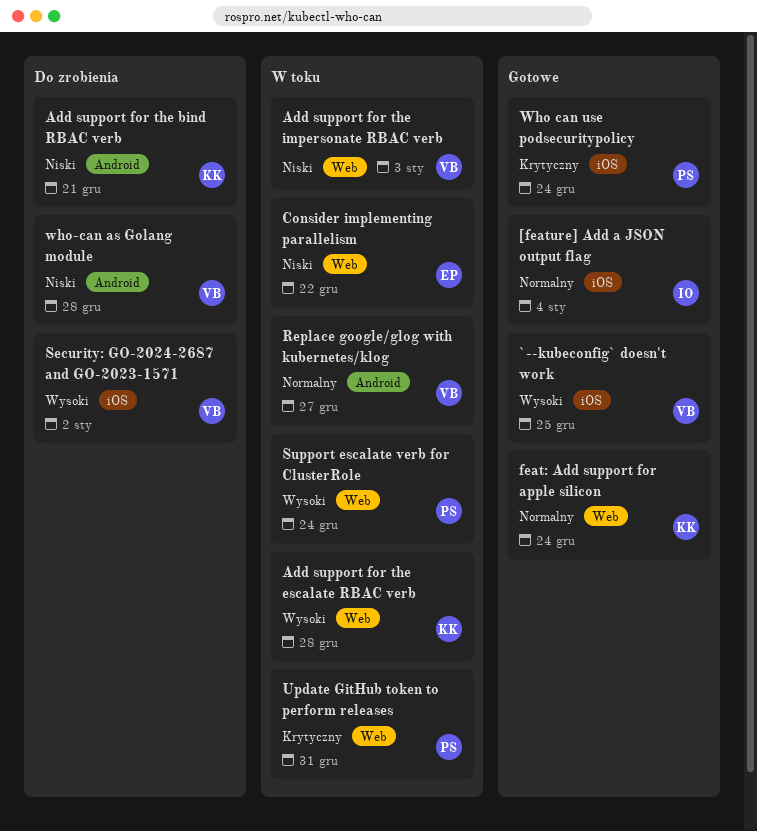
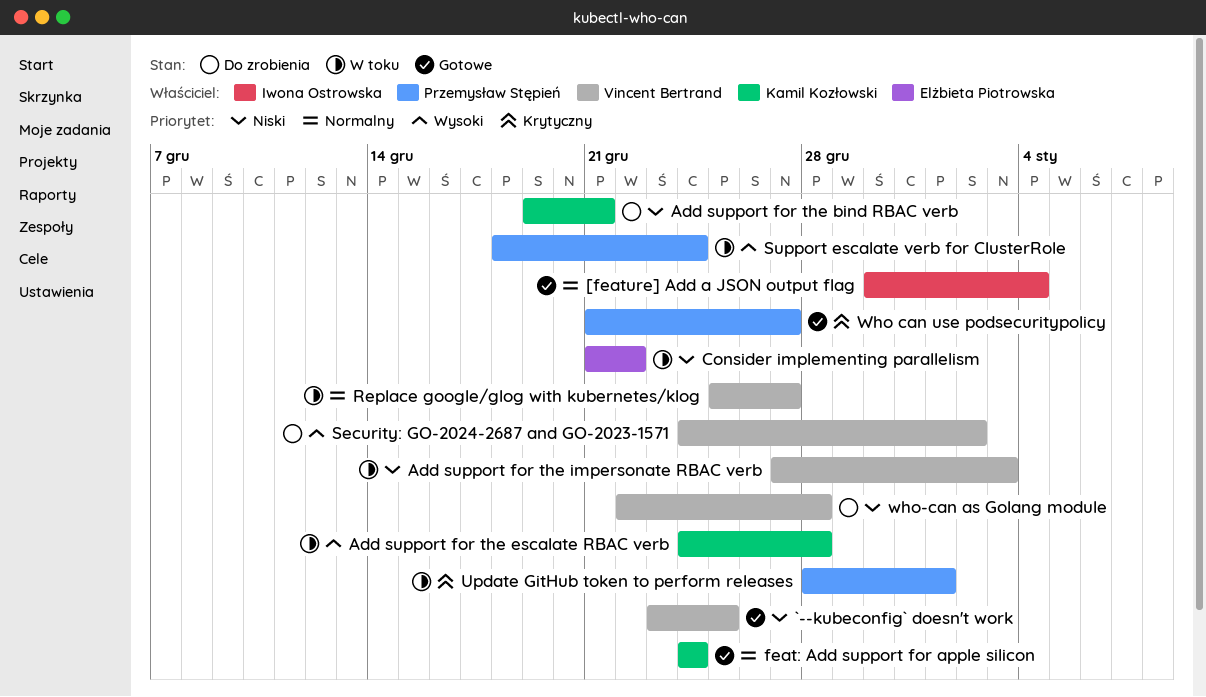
`--kubeconfig` doesn't work, priority: Wysoki -> Niski
Update GitHub token to perform releases, due: Dec 31 -> Jan 1
Who can use podsecuritypolicy, due: Dec 24 -> Dec 27

